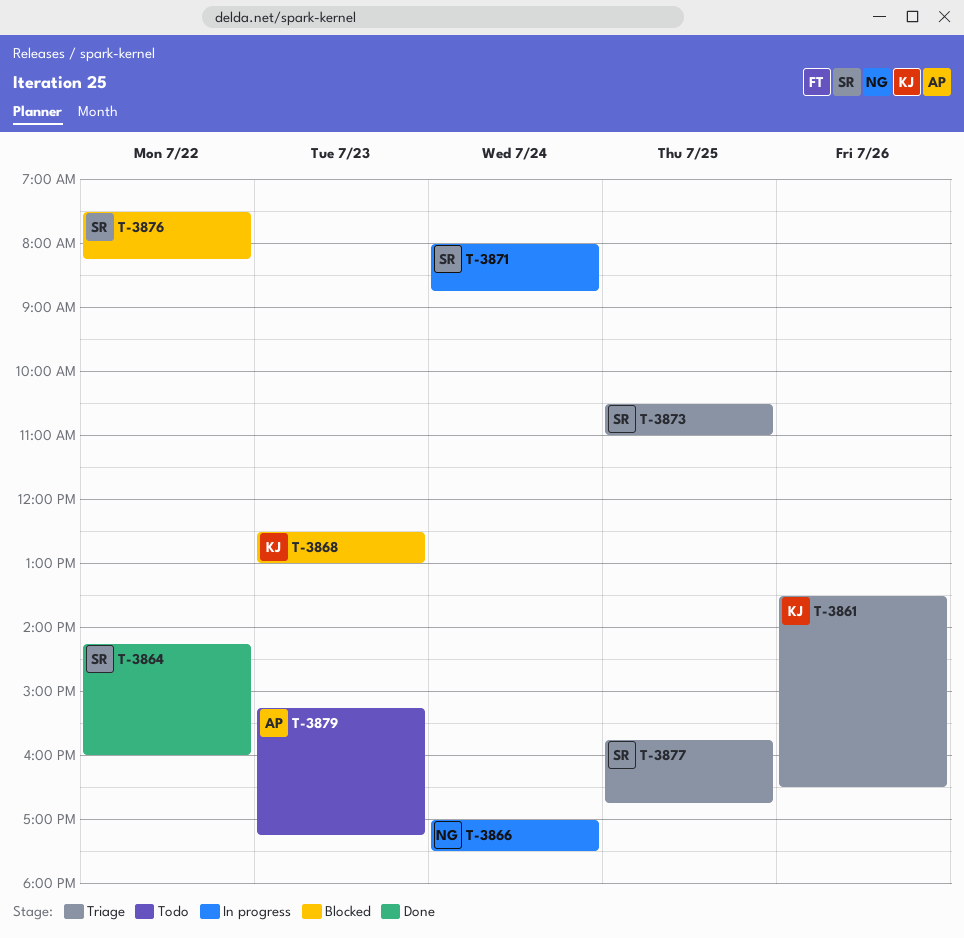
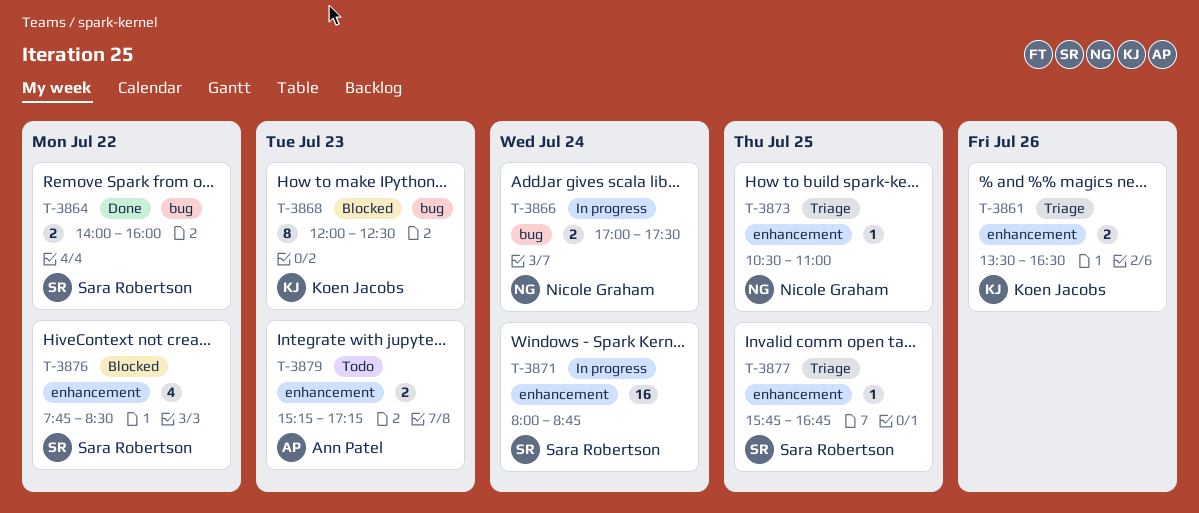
T-3864, begins: 14:15 -> 14:00
T-3868, begins: 12:30 -> 12:00
T-3868, ends: 13:00 -> 12:30
T-3873, owner: Sara Robertson -> Nicole Graham
T-3876, begins: 07:30 -> 07:45
T-3876, ends: 08:15 -> 08:30

